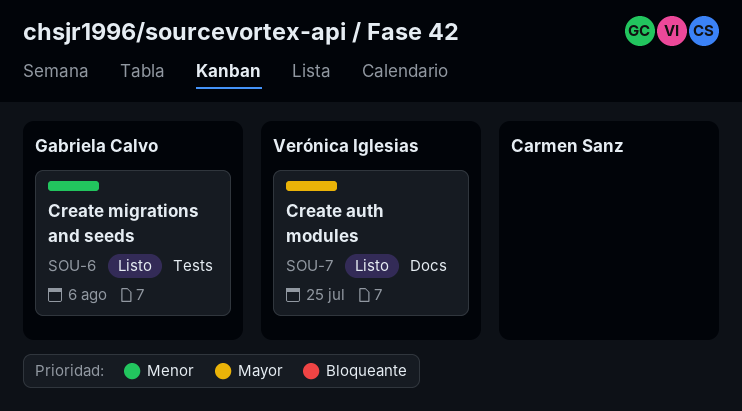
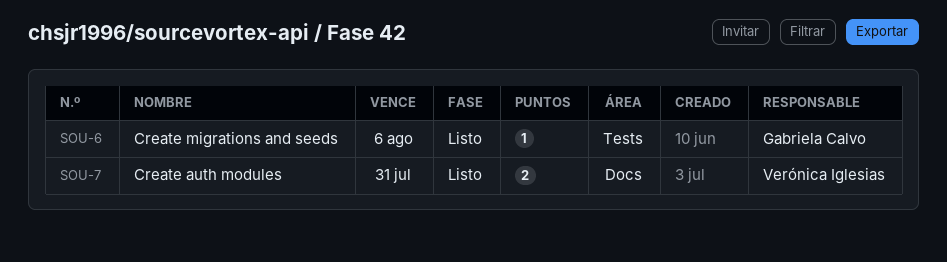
SOU-7, due: Jul 25 -> Jul 31

